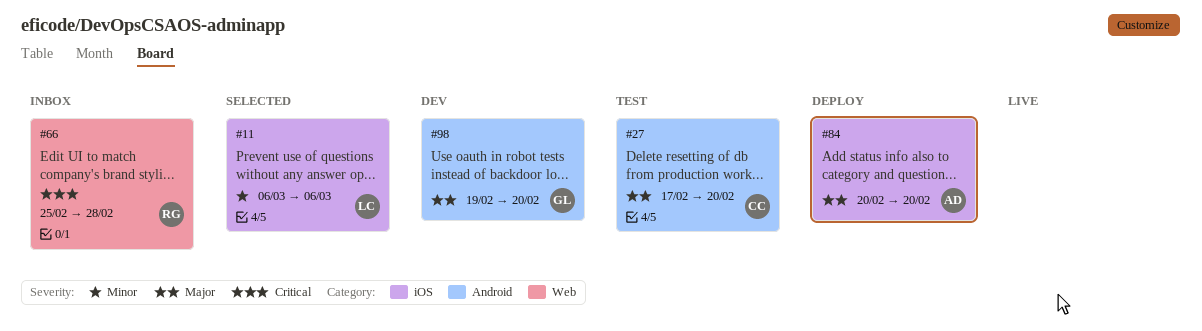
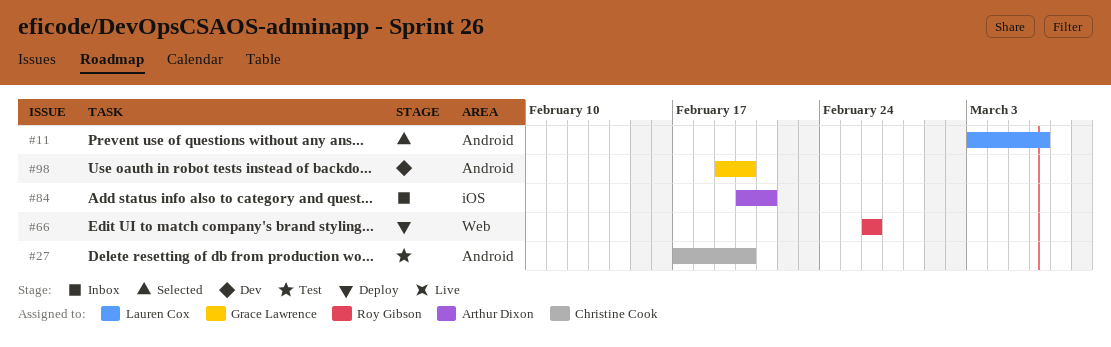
#11, label: iOS -> Android
#11, start: Mar 6 -> Mar 3
#66, status: Inbox -> Deploy
#66, start: Feb 25 -> Feb 26
#66, due: Feb 28 -> Feb 26
#84, status: Deploy -> Inbox
#84, due: Feb 20 -> Feb 21

